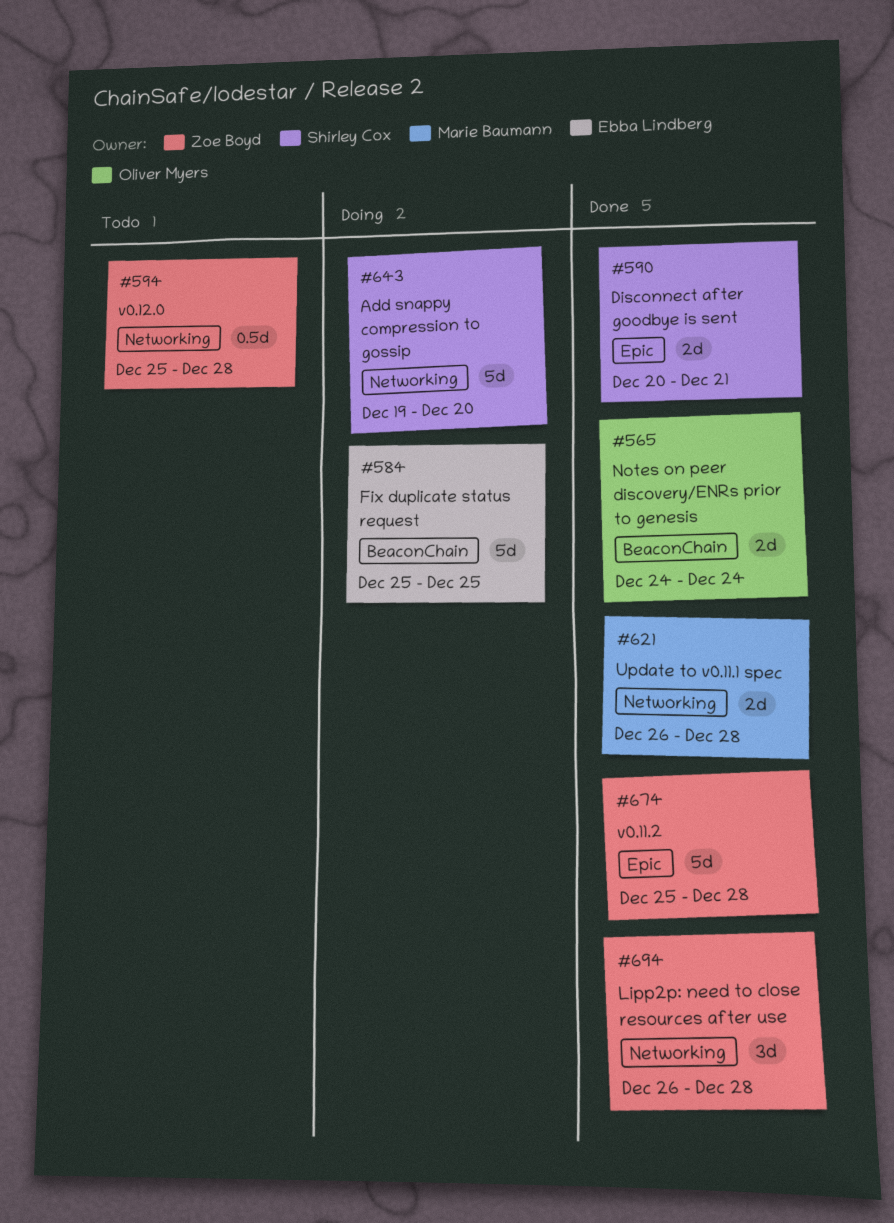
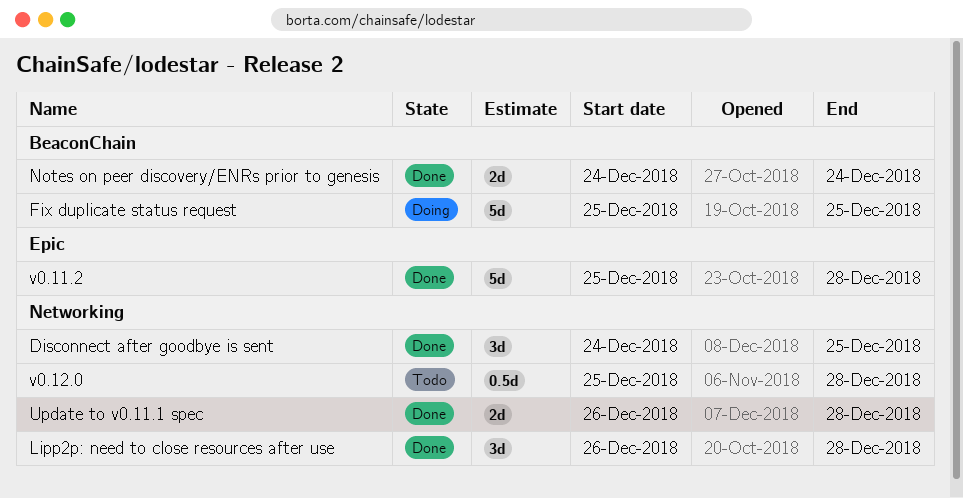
Add snappy compression to gossip: present -> none
Disconnect after goodbye is sent, label: Epic -> Networking
Disconnect after goodbye is sent, estimate: 2d -> 3d
Disconnect after goodbye is sent, start: Dec 20 -> Dec 24
Disconnect after goodbye is sent, due: Dec 21 -> Dec 25

